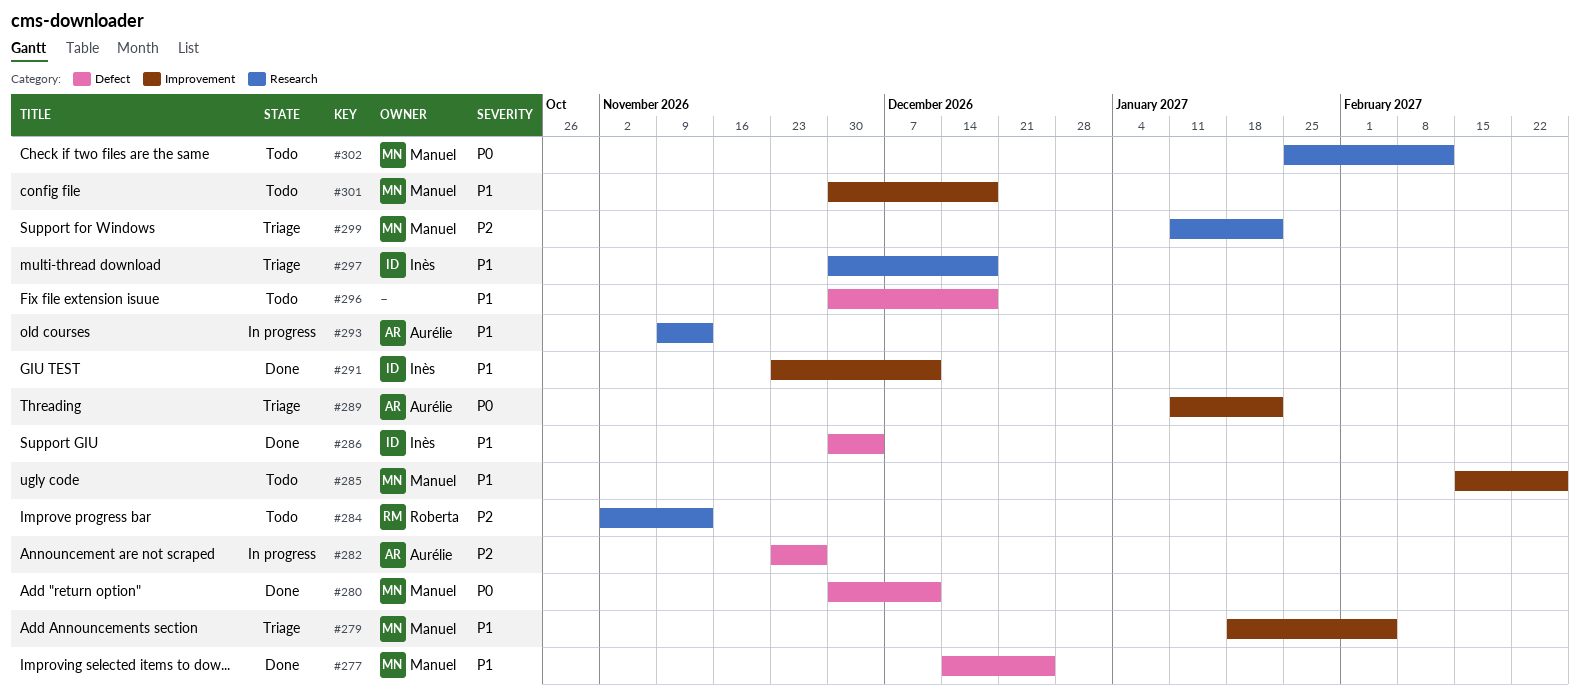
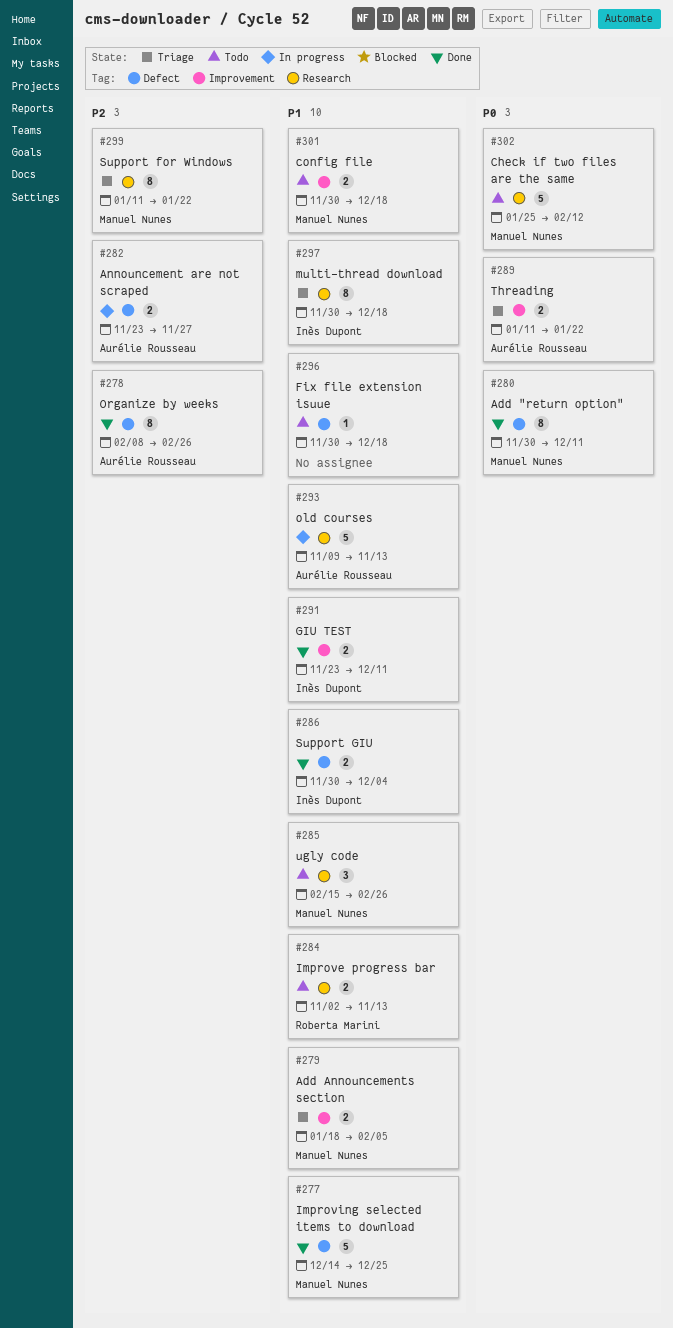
#278: none -> present
#284, priority: P2 -> P1
#285, label: Improvement -> Research

